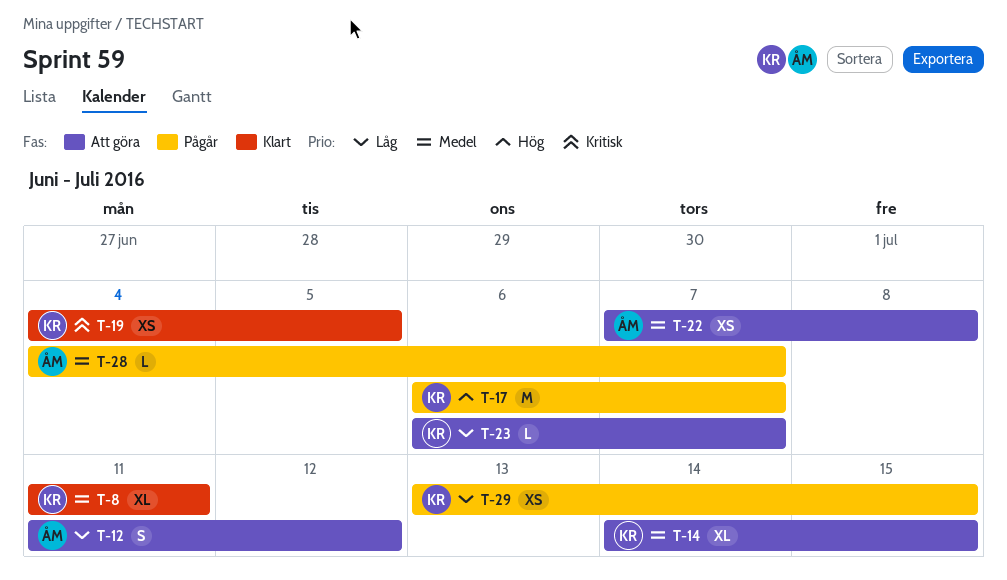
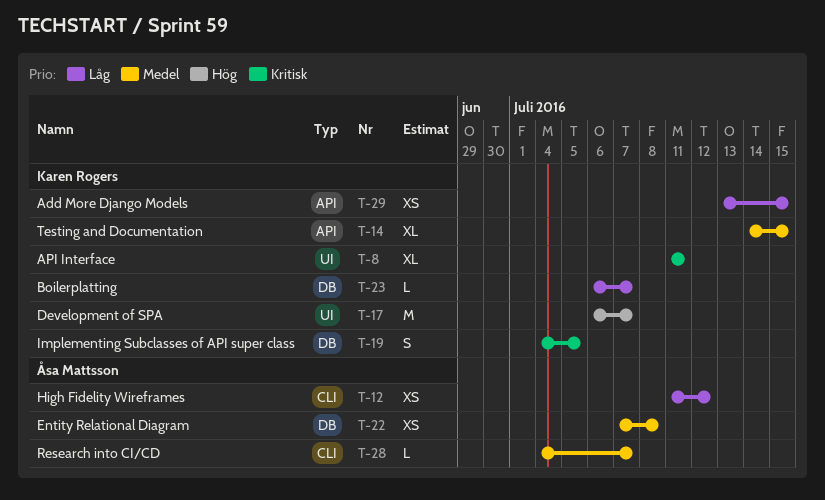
T-8, priority: Medel -> Kritisk
T-12, estimate: S -> XS
T-19, estimate: XS -> S

